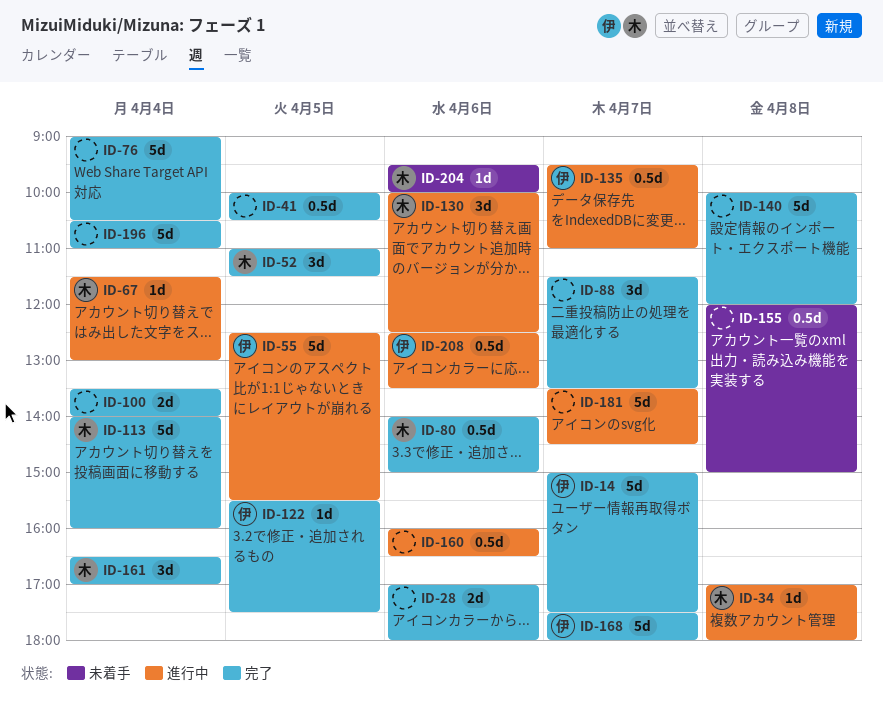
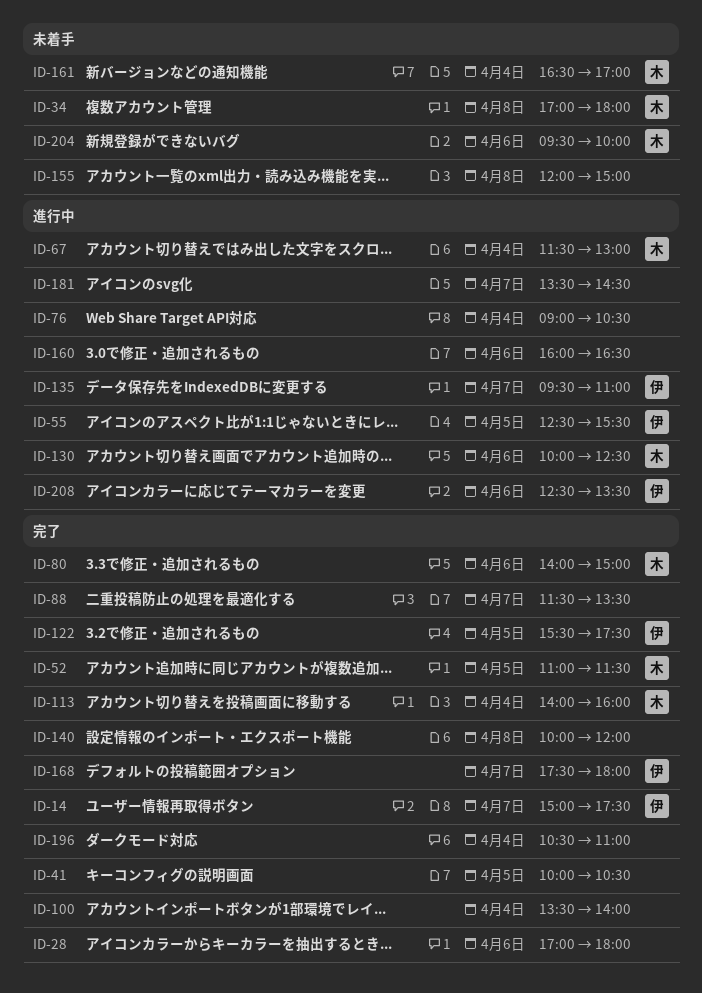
ID-34, status: 進行中 -> 未着手
ID-76, status: 完了 -> 進行中
ID-161, status: 完了 -> 未着手

